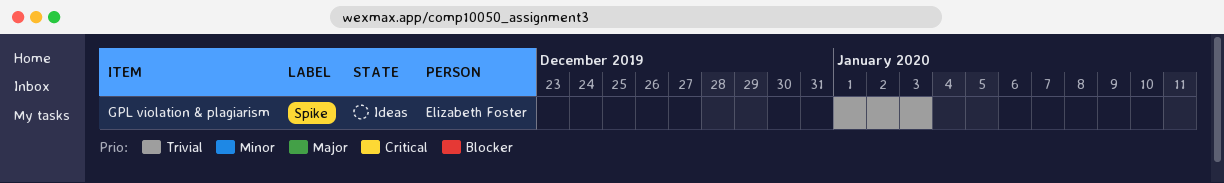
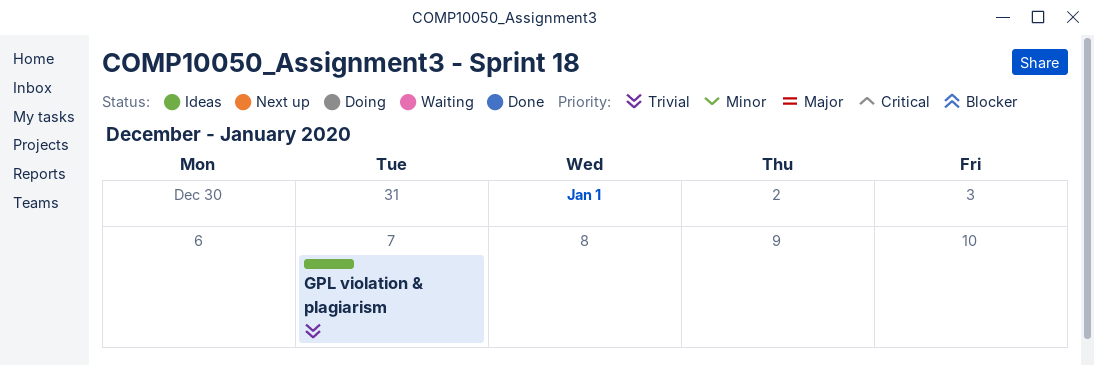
GPL violation & plagiarism, due: Jan 3 -> Jan 7

